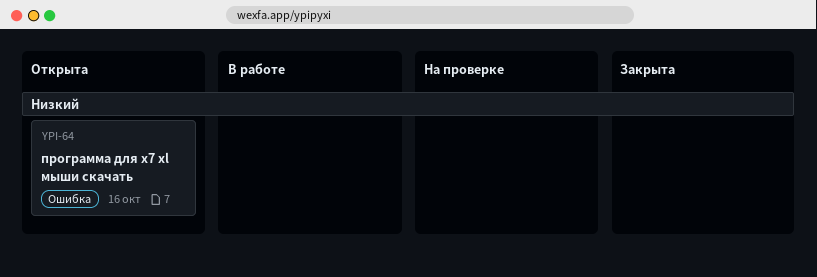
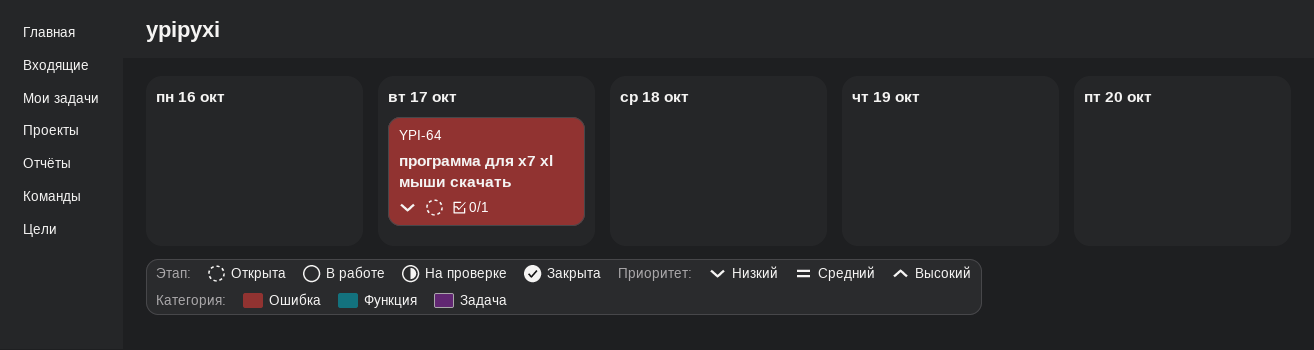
YPI-64, due: Oct 16 -> Oct 17

